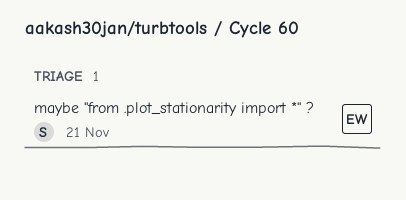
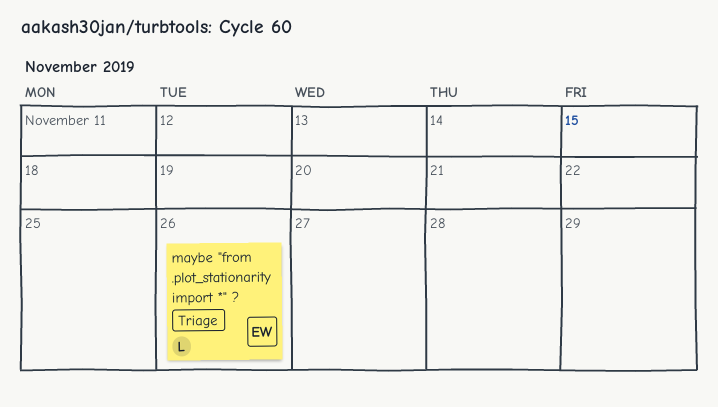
maybe "from .plot_stationarity import *" ?, estimate: S -> L
maybe "from .plot_stationarity import *" ?, due: Nov 21 -> Nov 26

